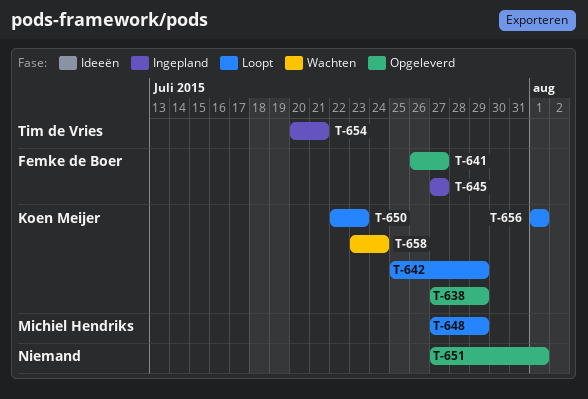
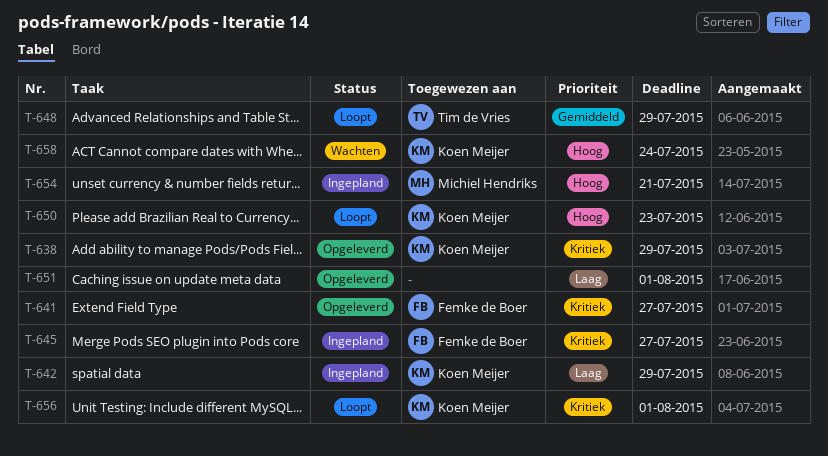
T-642, status: Loopt -> Ingepland
T-648, owner: Michiel Hendriks -> Tim de Vries
T-654, owner: Tim de Vries -> Michiel Hendriks

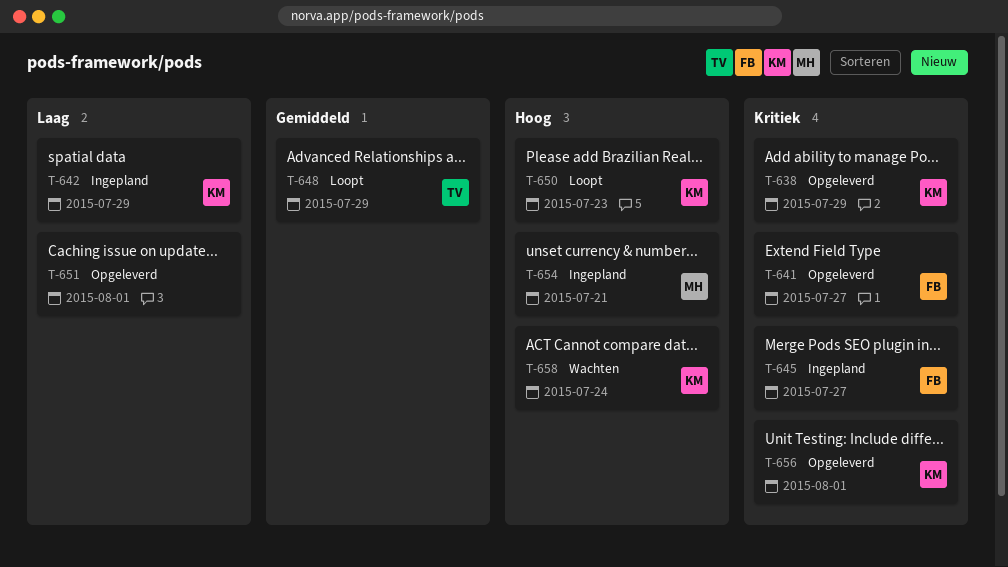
T-656, status: Loopt -> Opgeleverd

